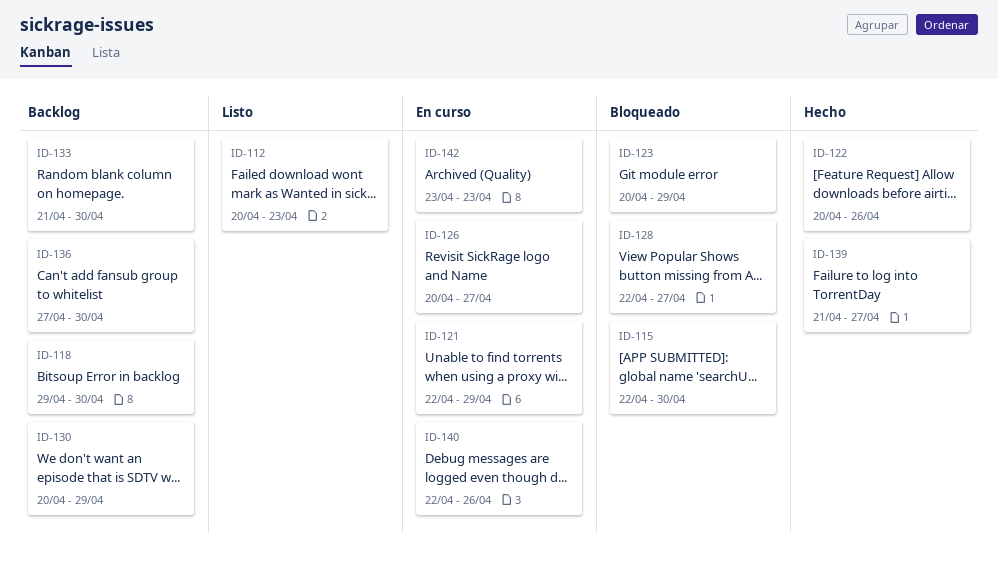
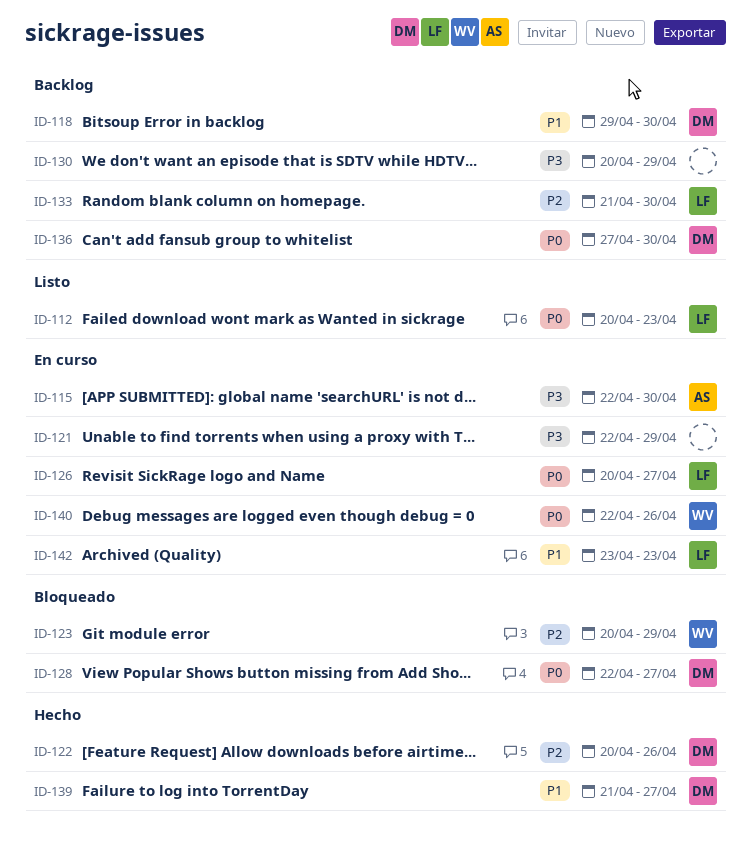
ID-115, status: Bloqueado -> En curso

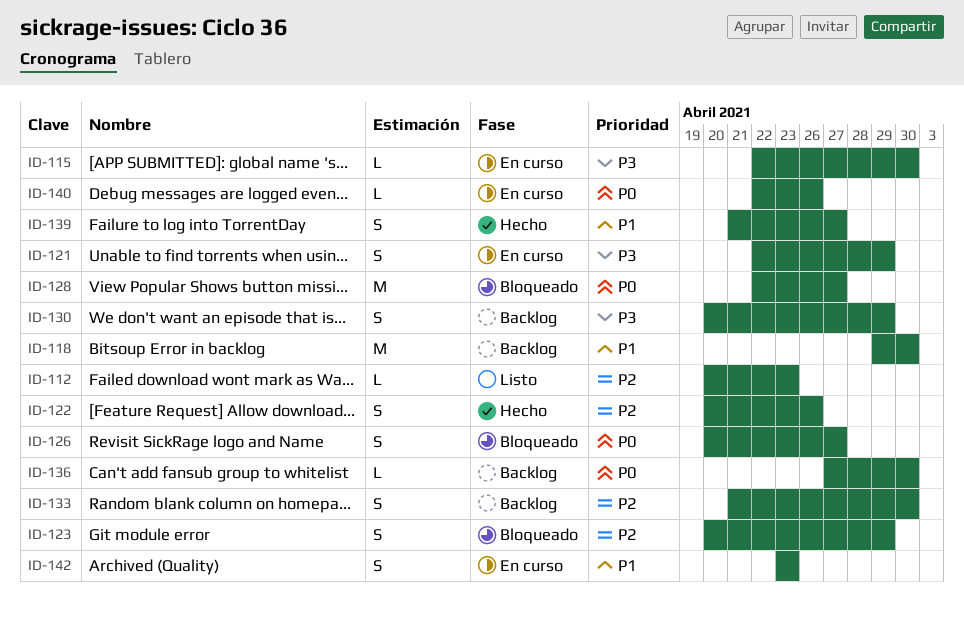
ID-112, priority: P0 -> P2
ID-126, status: En curso -> Bloqueado

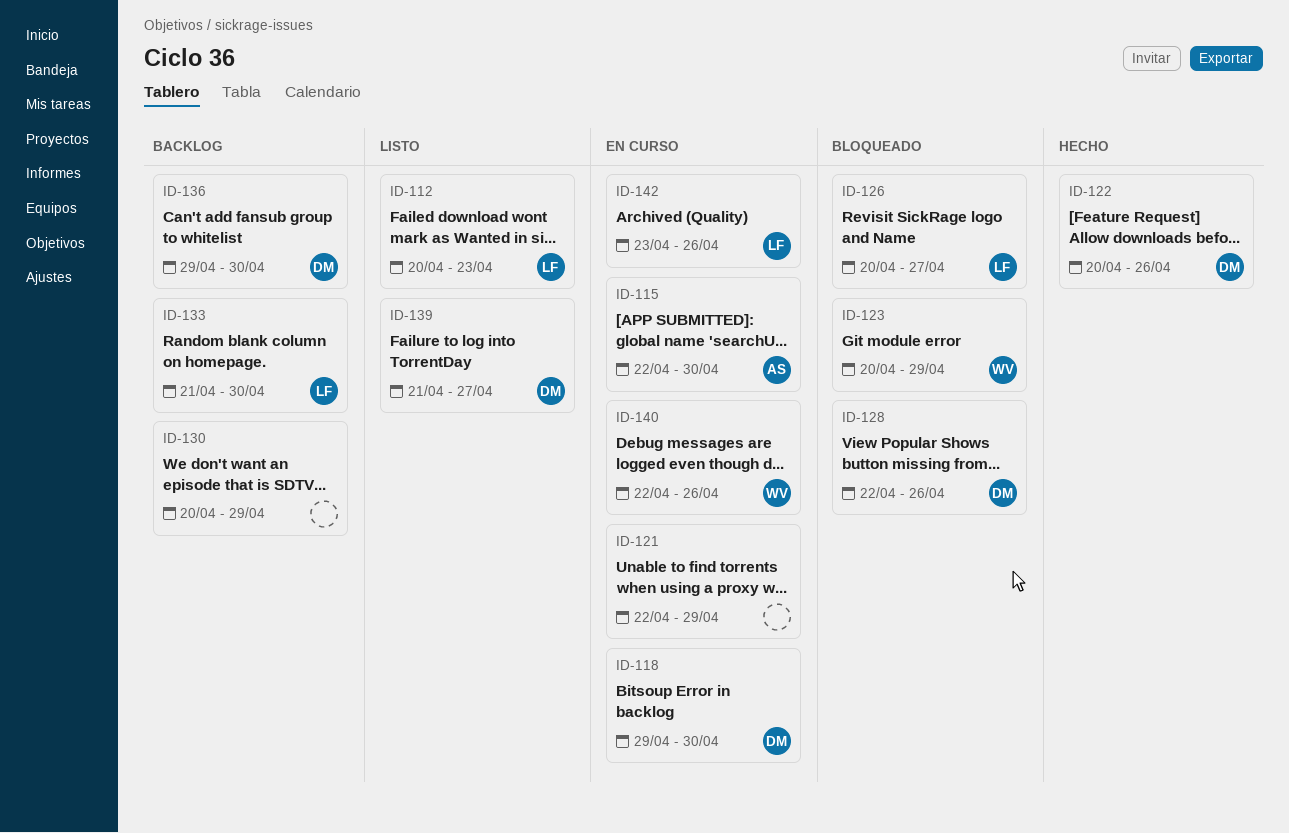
ID-118, status: Backlog -> En curso
ID-128, due: Apr 27 -> Apr 26
ID-136, start: Apr 27 -> Apr 29
ID-139, status: Hecho -> Listo
ID-142, due: Apr 23 -> Apr 26

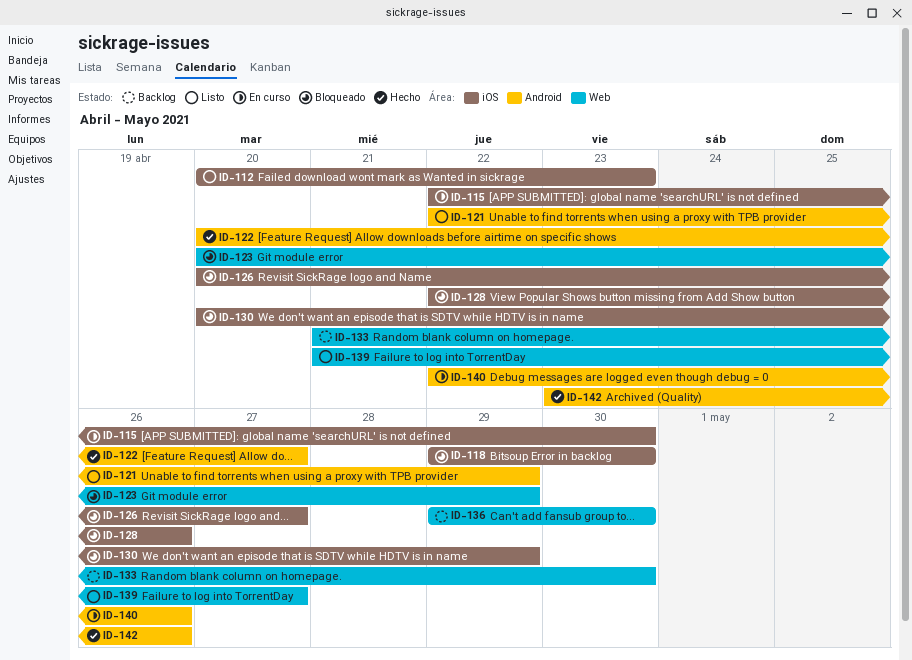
ID-118, status: En curso -> Bloqueado
ID-121, status: En curso -> Listo
ID-122, due: Apr 26 -> Apr 27
ID-130, status: Backlog -> Bloqueado
ID-142, status: En curso -> Hecho

